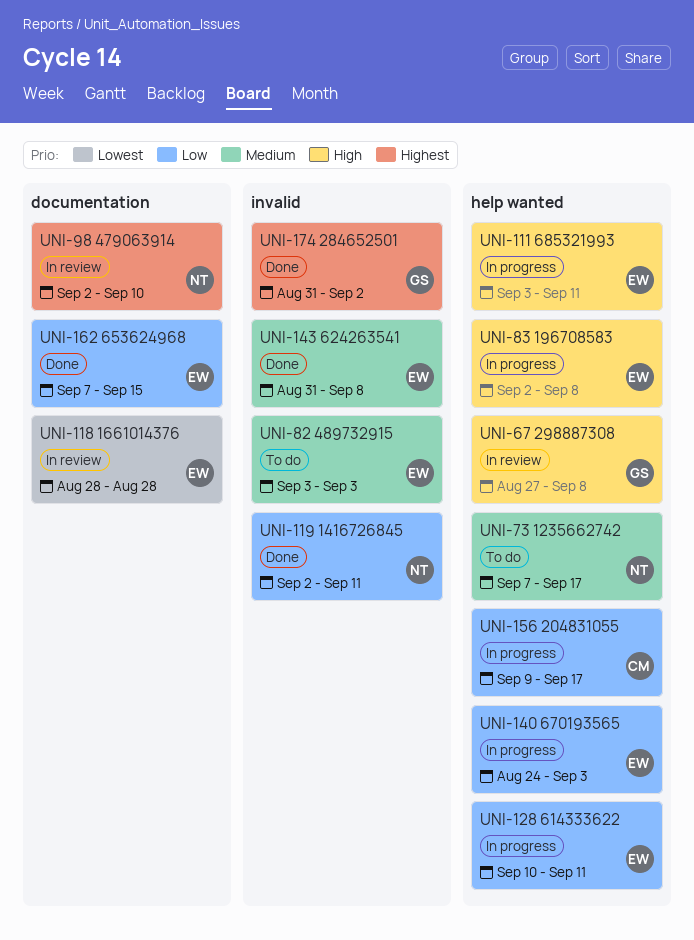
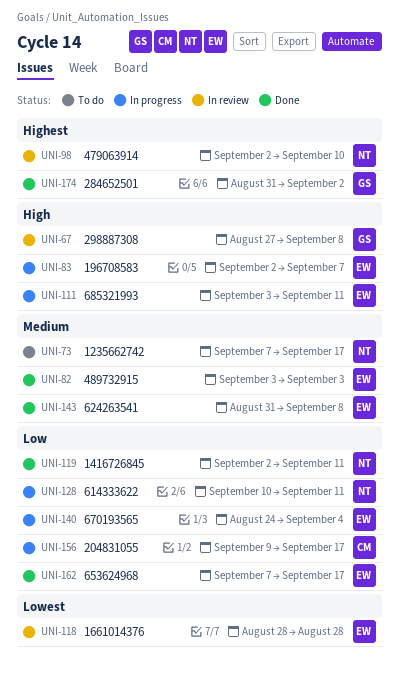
UNI-82, status: To do -> Done
UNI-83, due: Sep 8 -> Sep 7
UNI-128, owner: EW -> NT
UNI-140, due: Sep 3 -> Sep 4
UNI-162, due: Sep 15 -> Sep 17

